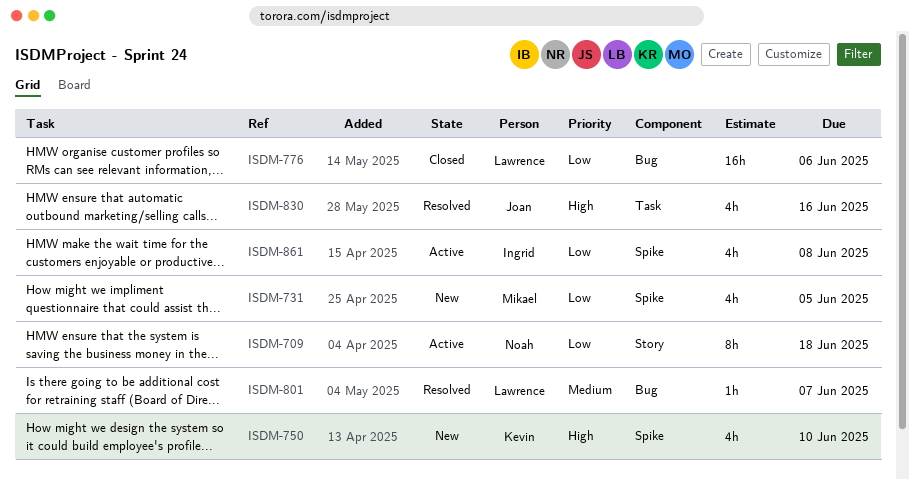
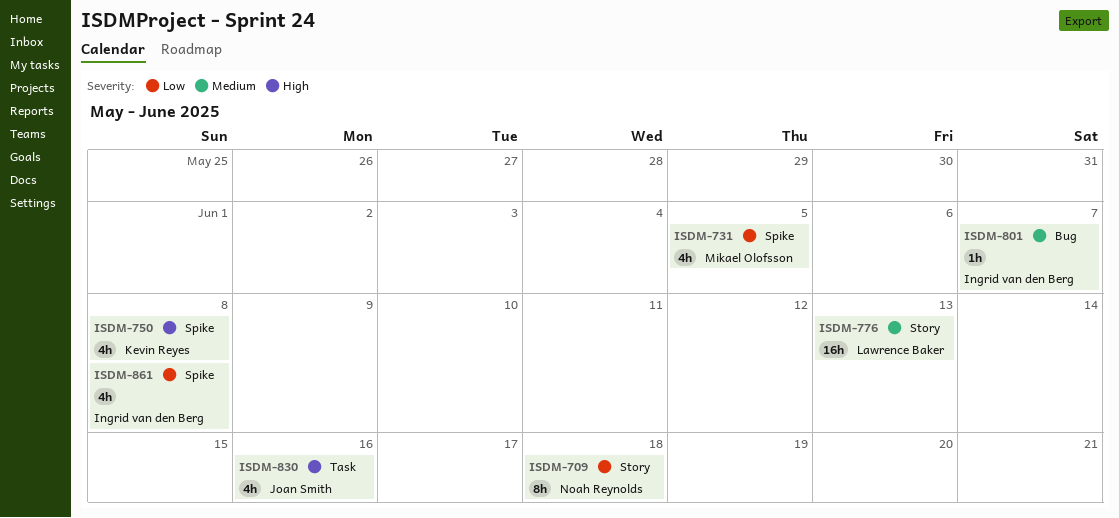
ISDM-750, due: Jun 10 -> Jun 8
ISDM-776, priority: Low -> Medium
ISDM-776, label: Bug -> Story
ISDM-776, due: Jun 6 -> Jun 13
ISDM-801, owner: Lawrence Baker -> Ingrid van den Berg

